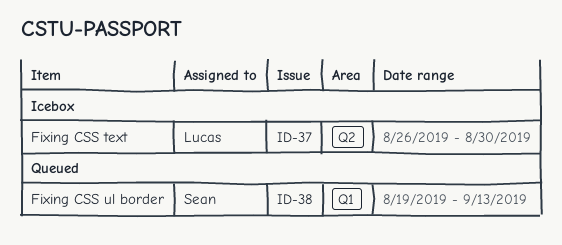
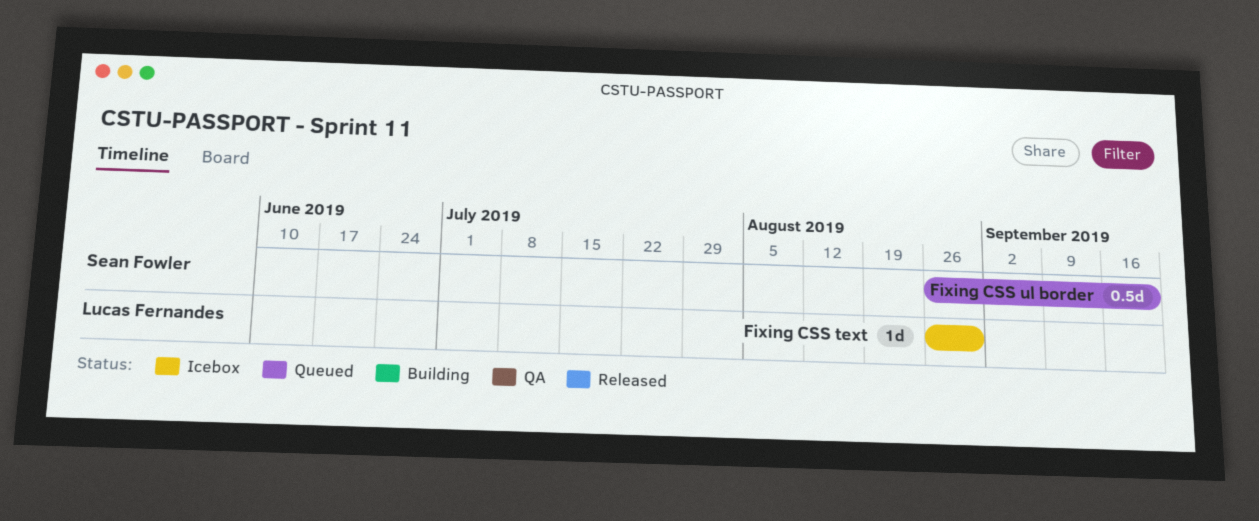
Fixing CSS ul border, start: Aug 19 -> Aug 26
Fixing CSS ul border, due: Sep 13 -> Sep 20

